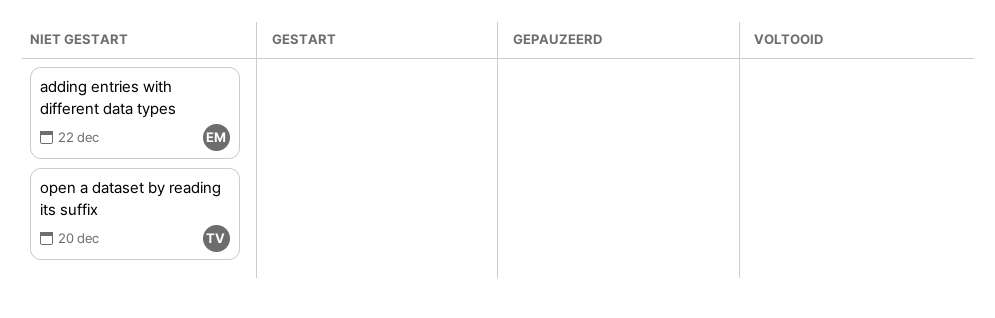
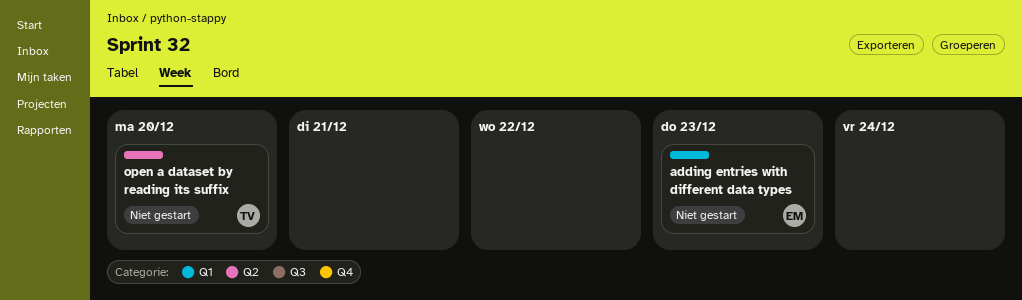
adding entries with different data types, due: Dec 22 -> Dec 23

